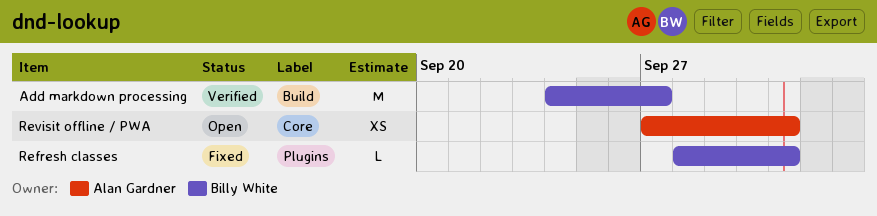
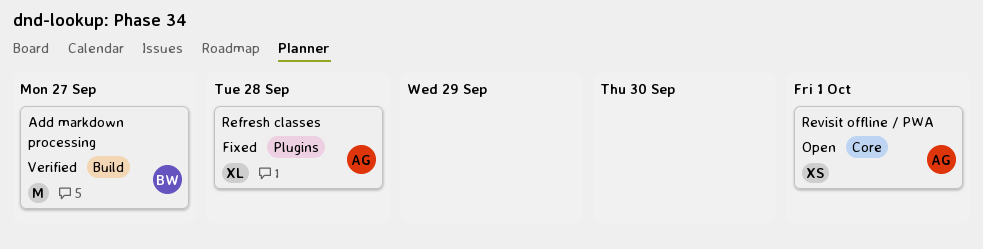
Refresh classes, owner: Billy White -> Alan Gardner
Refresh classes, estimate: L -> XL
Refresh classes, due: Oct 1 -> Sep 28

